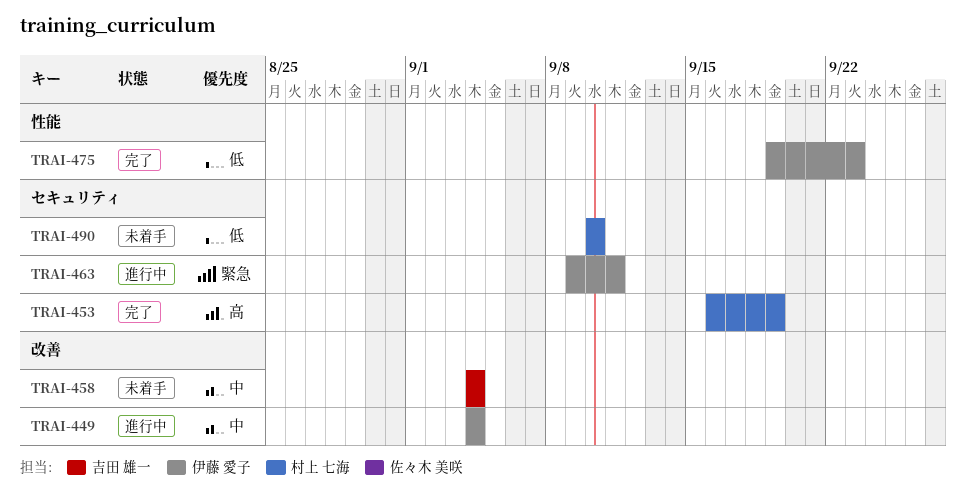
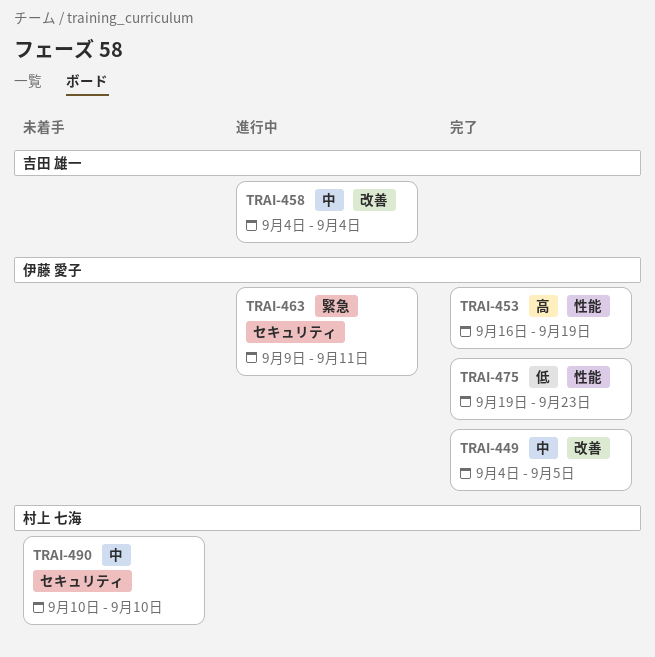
TRAI-449, status: 進行中 -> 完了
TRAI-449, due: Sep 4 -> Sep 5
TRAI-453, owner: 村上 七海 -> 伊藤 愛子
TRAI-453, label: セキュリティ -> 性能
TRAI-458, status: 未着手 -> 進行中
TRAI-490, priority: 低 -> 中

